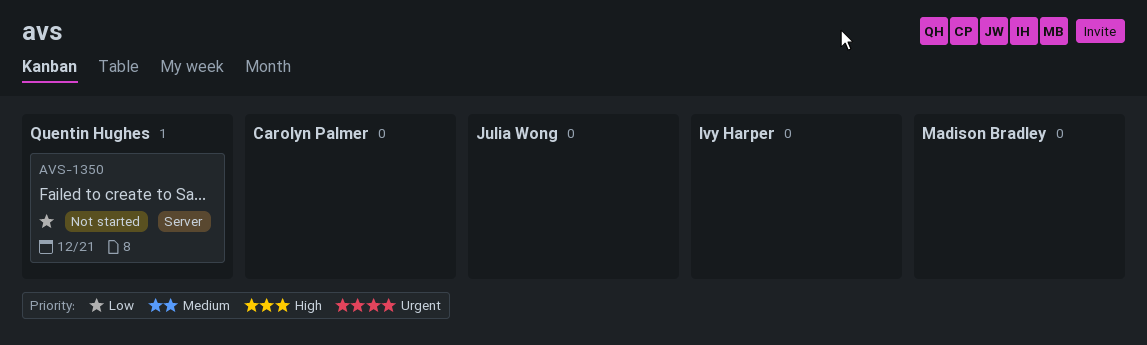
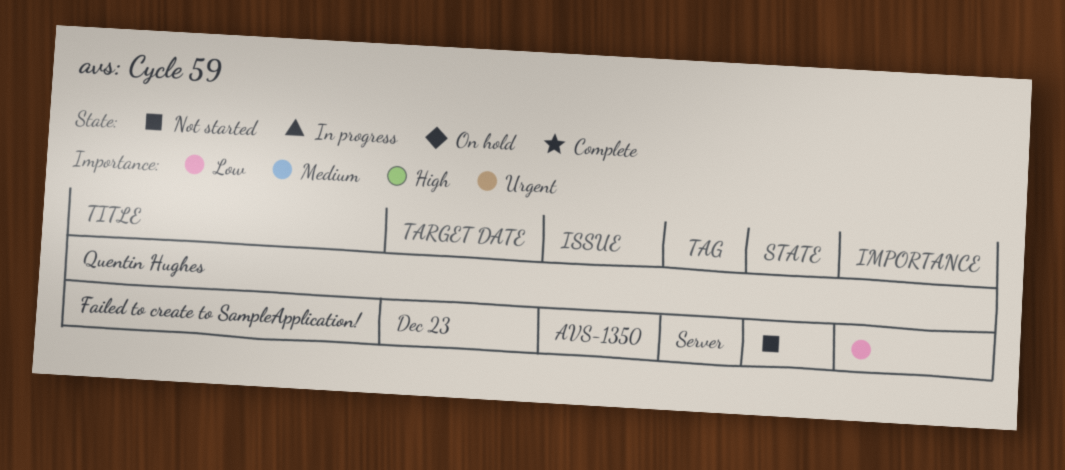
AVS-1350, due: Dec 21 -> Dec 23

